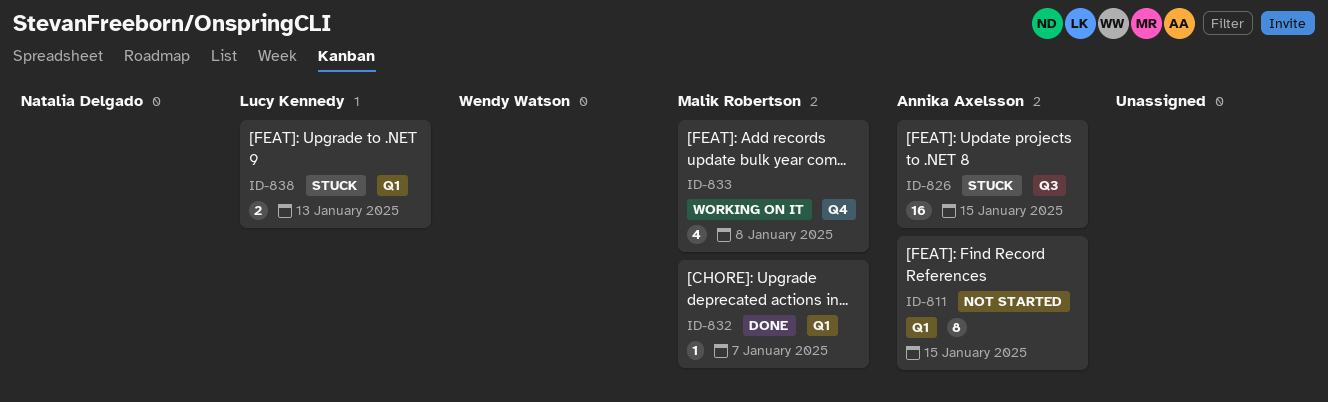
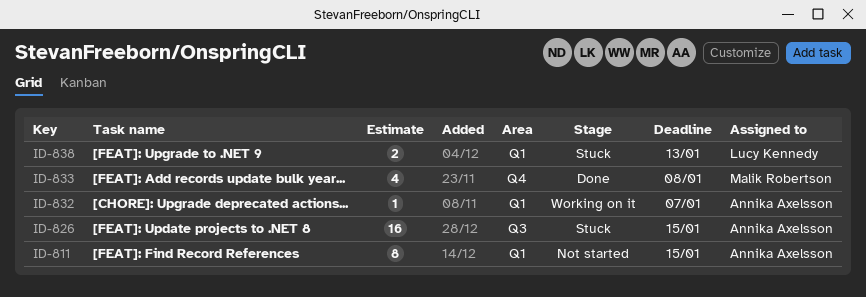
ID-832, status: Done -> Working on it
ID-832, owner: Malik Robertson -> Annika Axelsson
ID-833, status: Working on it -> Done

